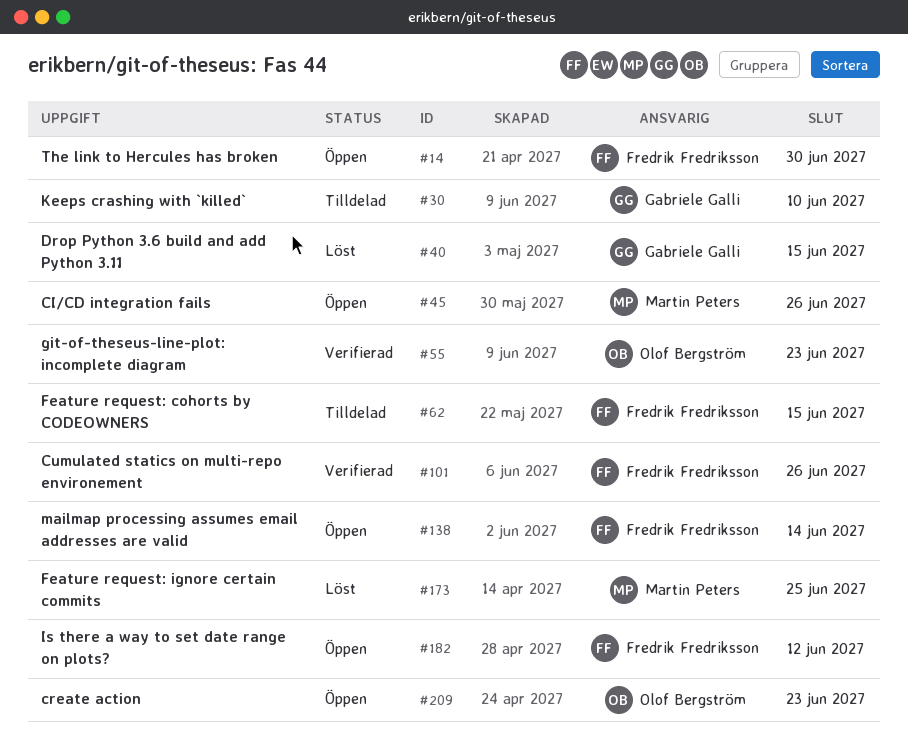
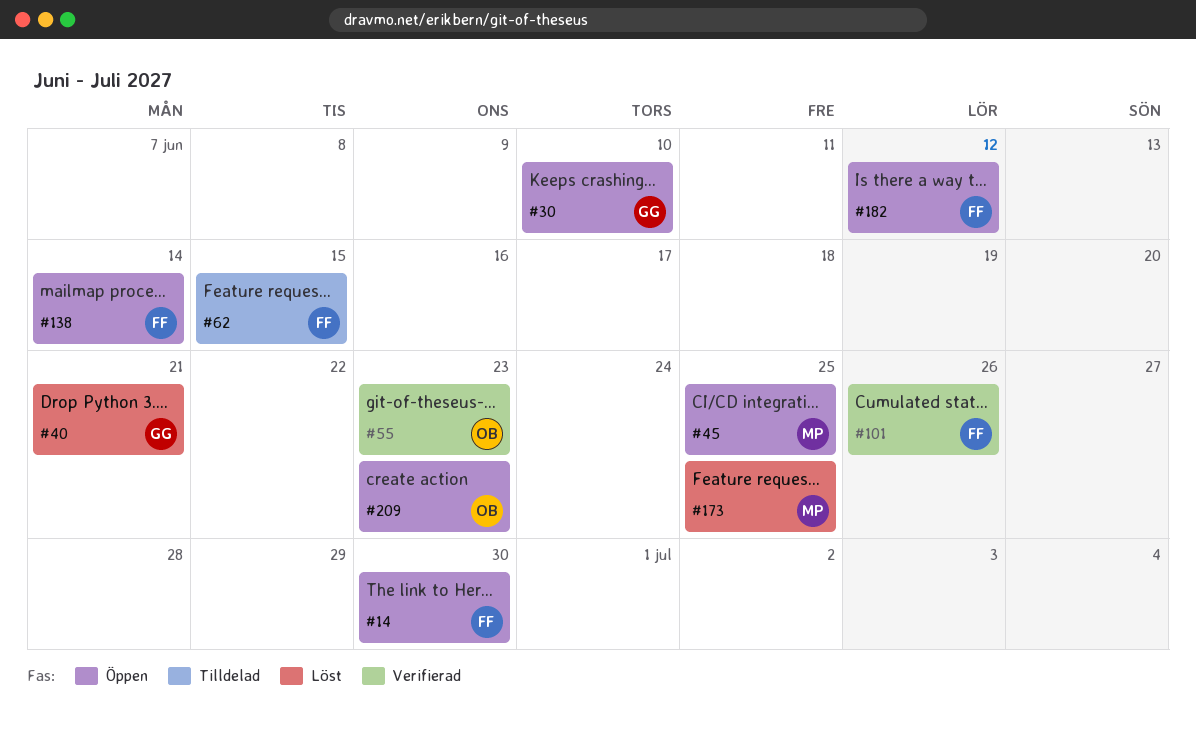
#30, status: Tilldelad -> Öppen
#40, due: Jun 15 -> Jun 21
#45, due: Jun 26 -> Jun 25

